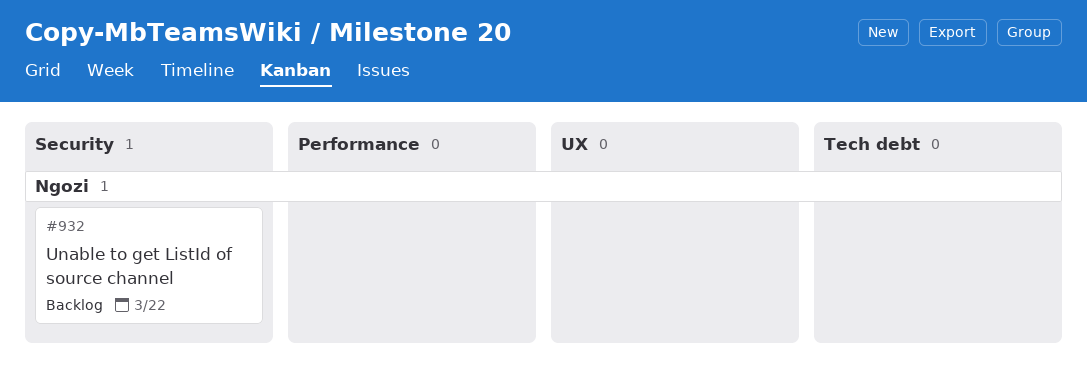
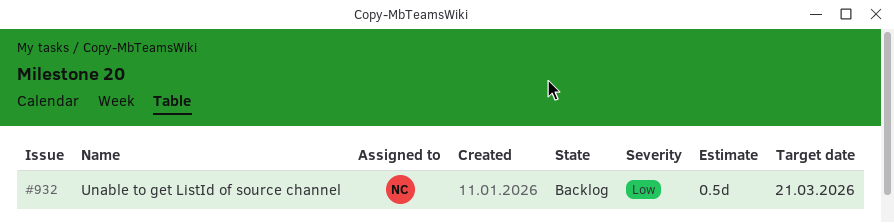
#932, due: Mar 22 -> Mar 21

